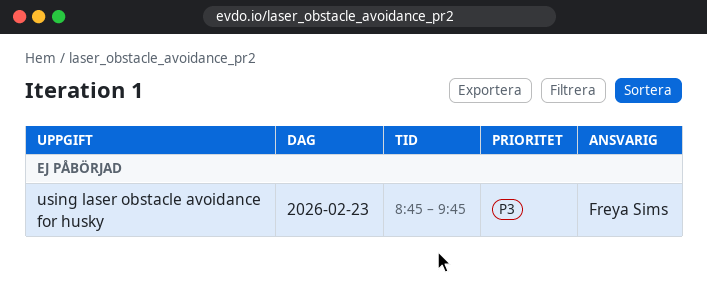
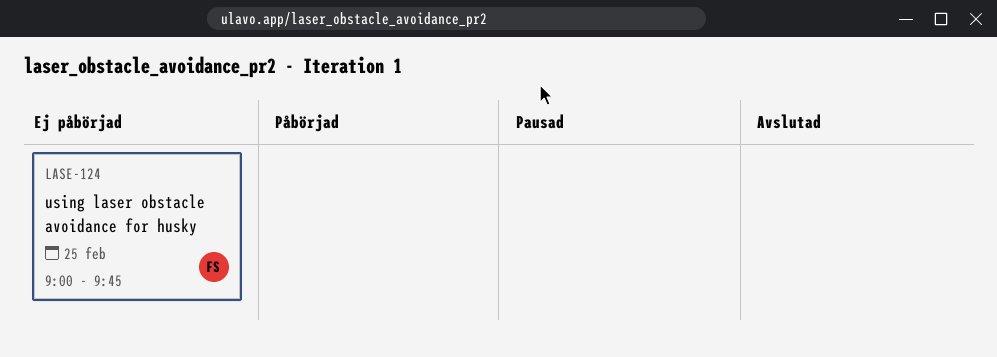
using laser obstacle avoidance for husky, day: Feb 23 -> Feb 25
using laser obstacle avoidance for husky, begins: 08:45 -> 09:00

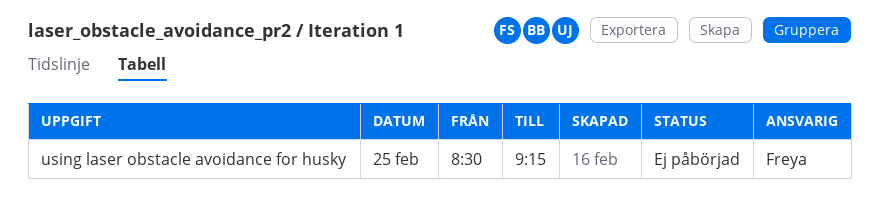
using laser obstacle avoidance for husky, begins: 09:00 -> 08:30
using laser obstacle avoidance for husky, ends: 09:45 -> 09:15

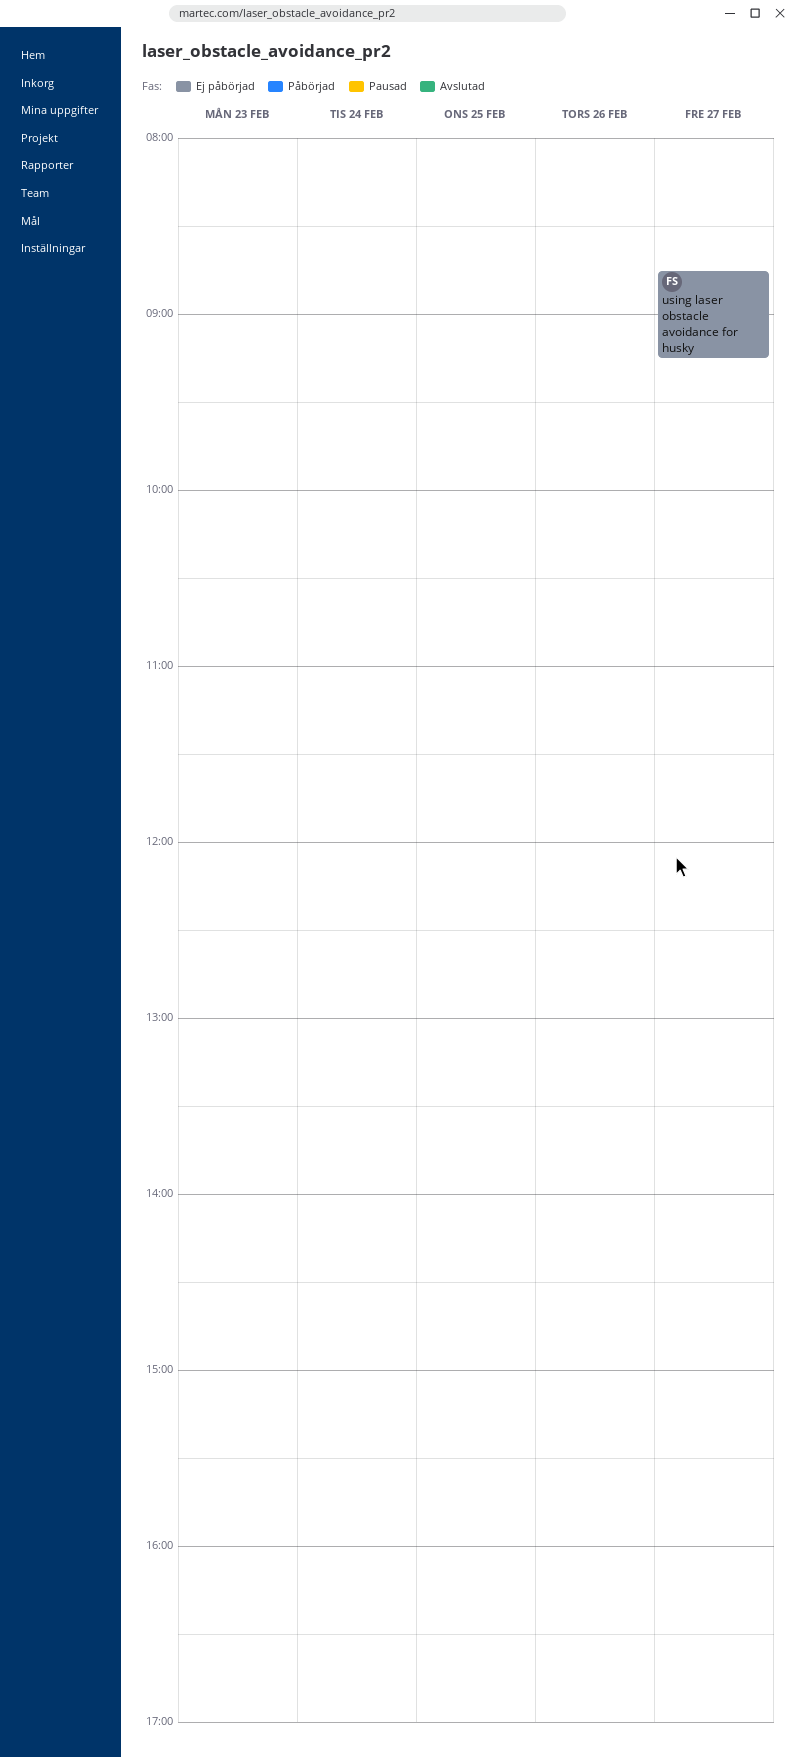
using laser obstacle avoidance for husky, day: Feb 25 -> Feb 27
using laser obstacle avoidance for husky, begins: 08:30 -> 08:45

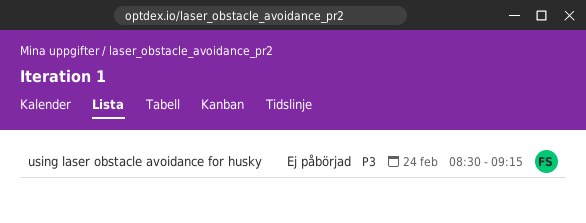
using laser obstacle avoidance for husky, day: Feb 27 -> Feb 24
using laser obstacle avoidance for husky, begins: 08:45 -> 08:30

